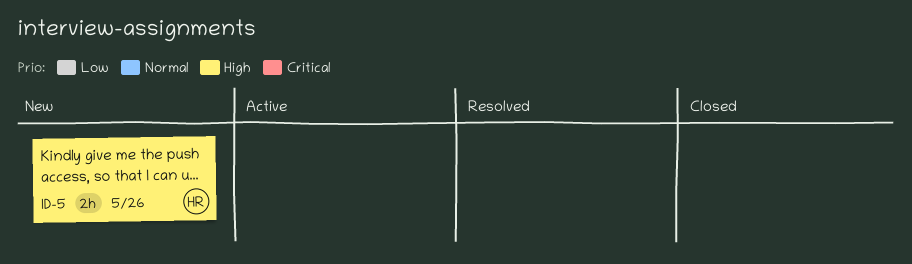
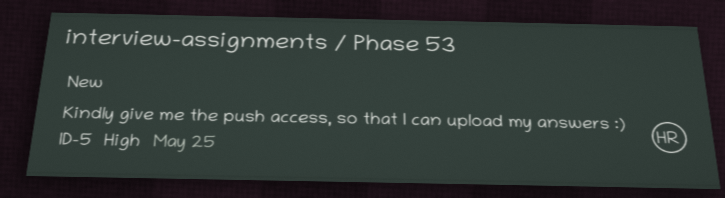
ID-5, due: May 26 -> May 25

